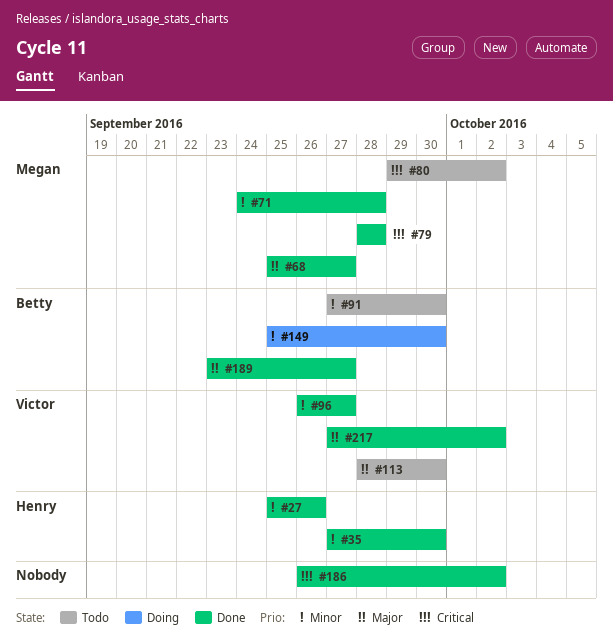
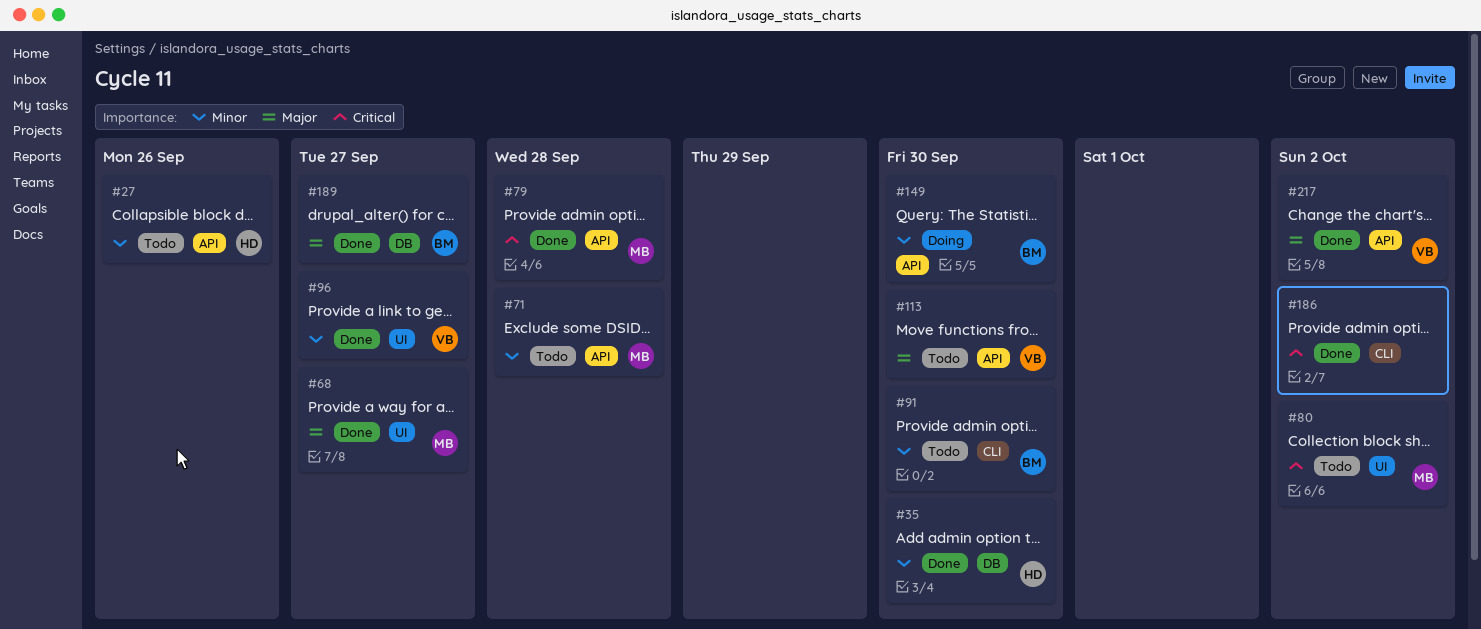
#27, status: Done -> Todo
#71, status: Done -> Todo

